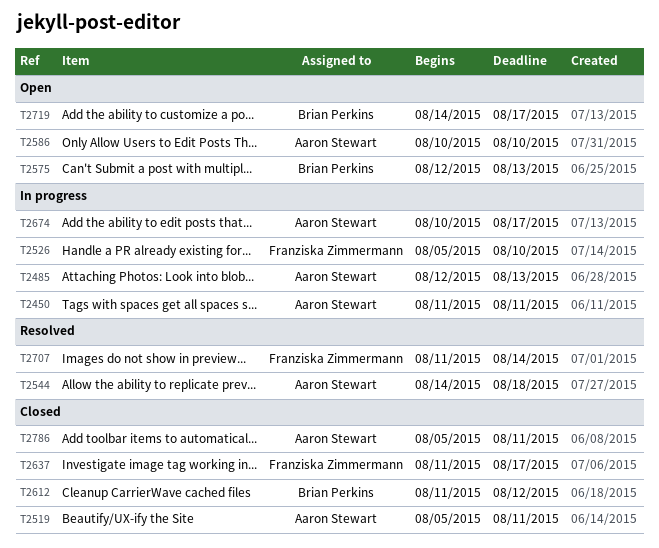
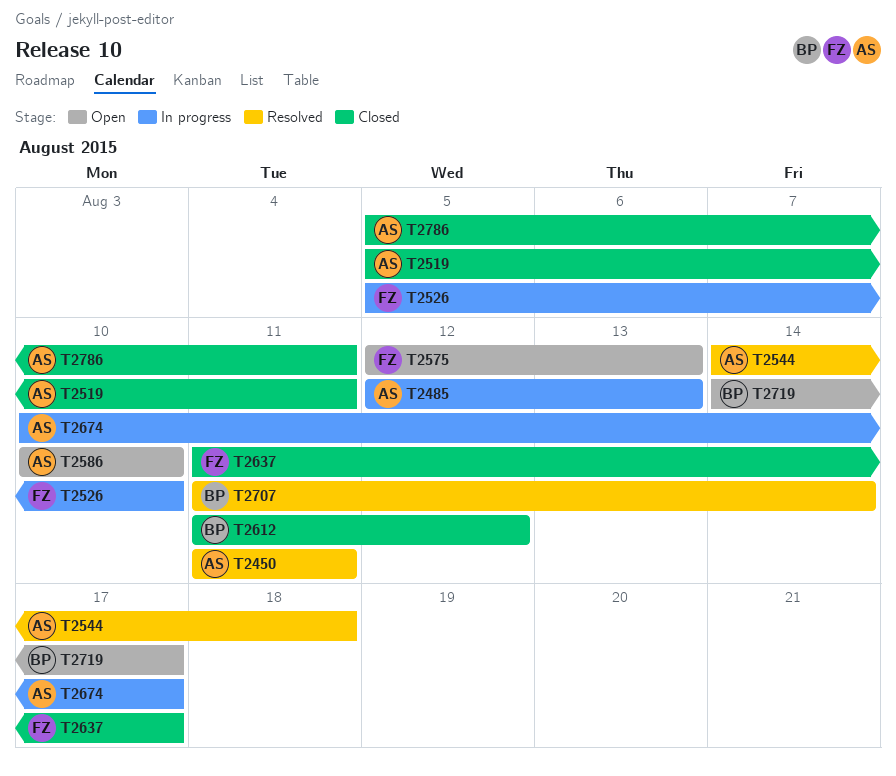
T2450, status: In progress -> Resolved
T2575, owner: Brian Perkins -> Franziska Zimmermann
T2707, owner: Franziska Zimmermann -> Brian Perkins

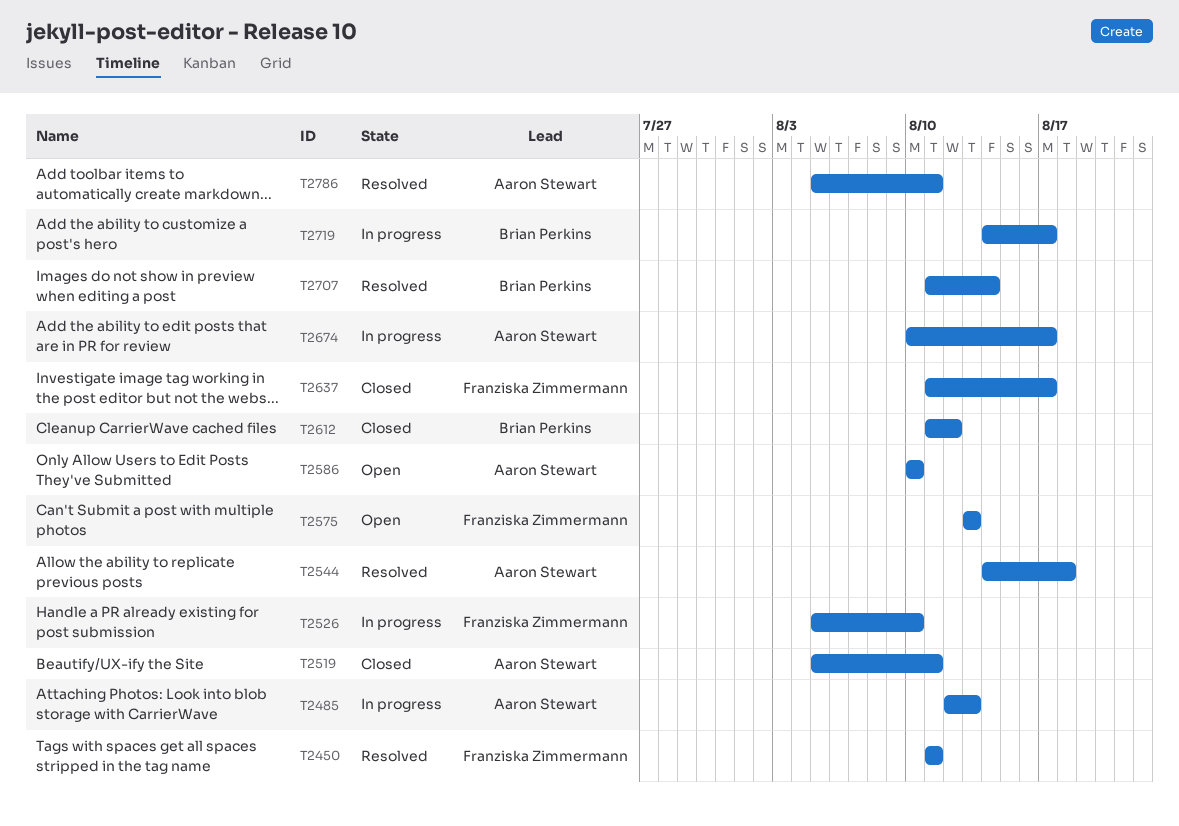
T2450, owner: Aaron Stewart -> Franziska Zimmermann
T2575, start: Aug 12 -> Aug 13
T2719, status: Open -> In progress
T2786, status: Closed -> Resolved

